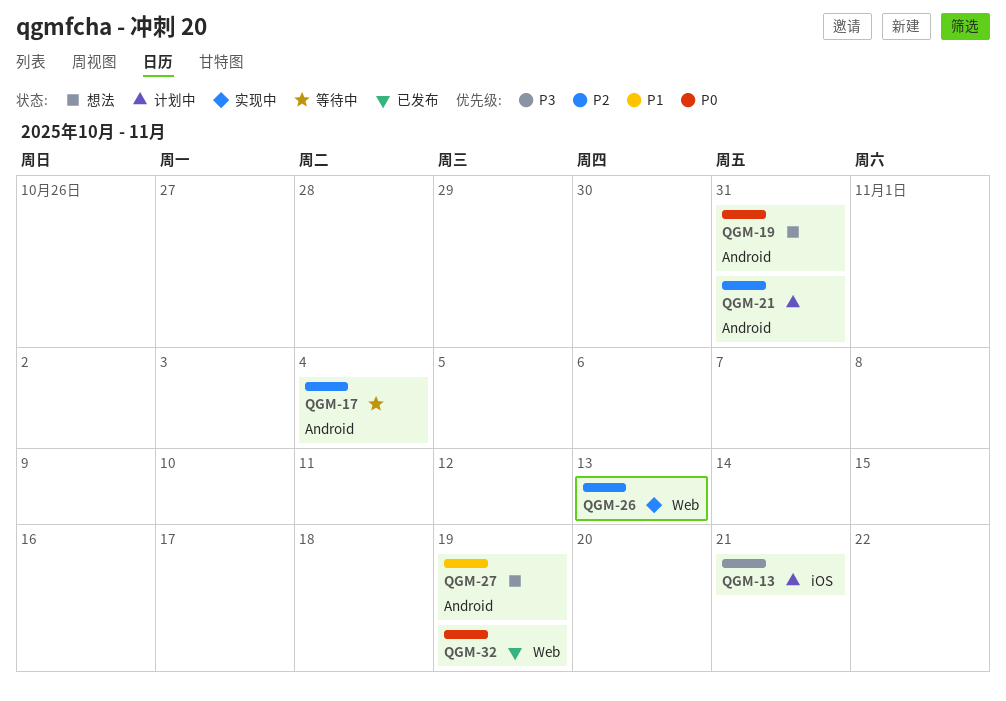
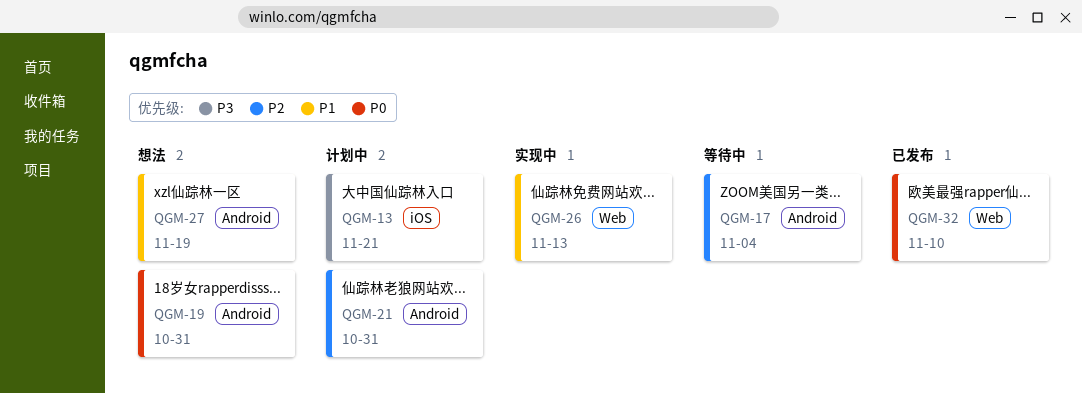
QGM-26, priority: P2 -> P1
QGM-32, due: Nov 19 -> Nov 10

